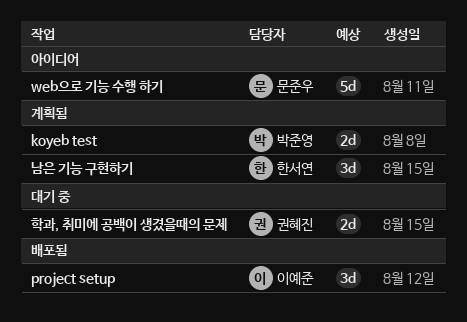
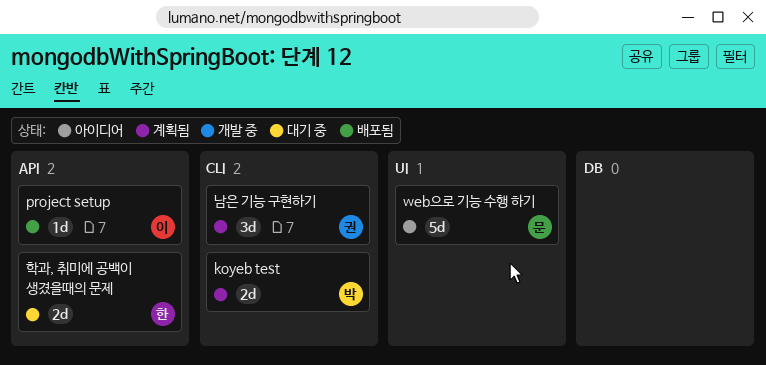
project setup, estimate: 3d -> 1d
남은 기능 구현하기, owner: 한서연 -> 권혜진
학과, 취미에 공백이 생겼을때의 문제, owner: 권혜진 -> 한서연

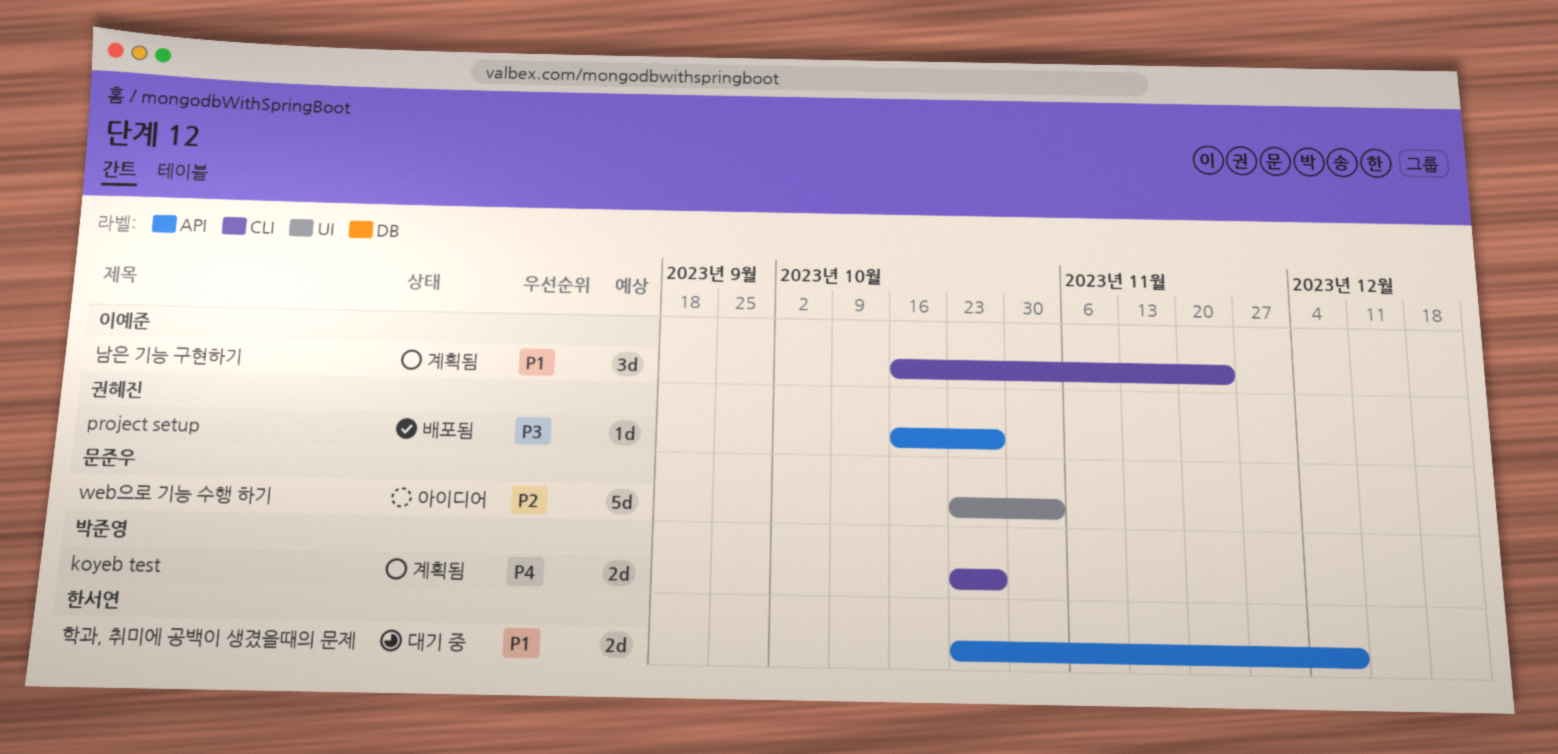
project setup, owner: 이예준 -> 권혜진
남은 기능 구현하기, owner: 권혜진 -> 이예준

